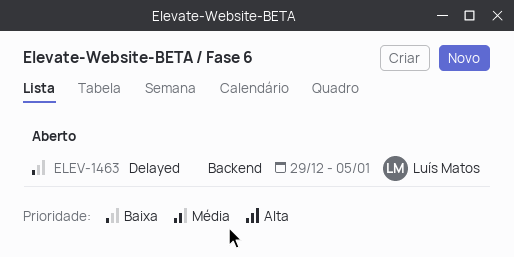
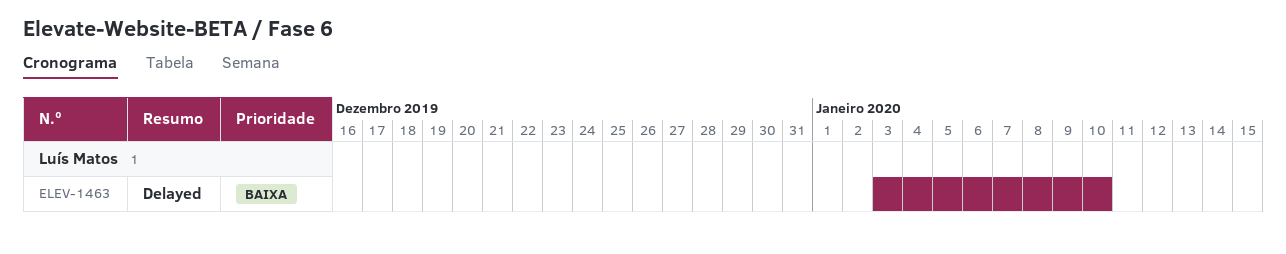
ELEV-1463, start: Dec 29 -> Jan 3
ELEV-1463, due: Jan 5 -> Jan 10

